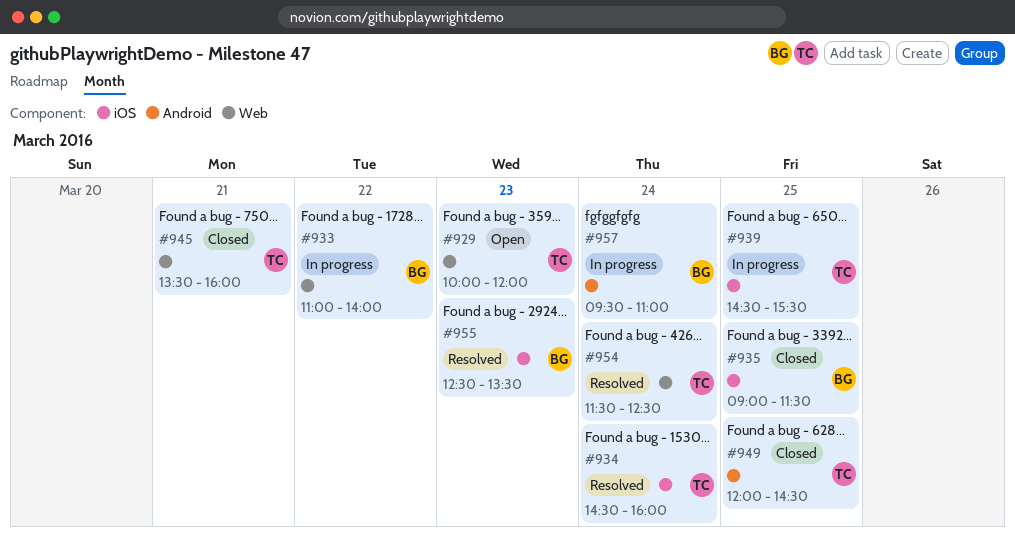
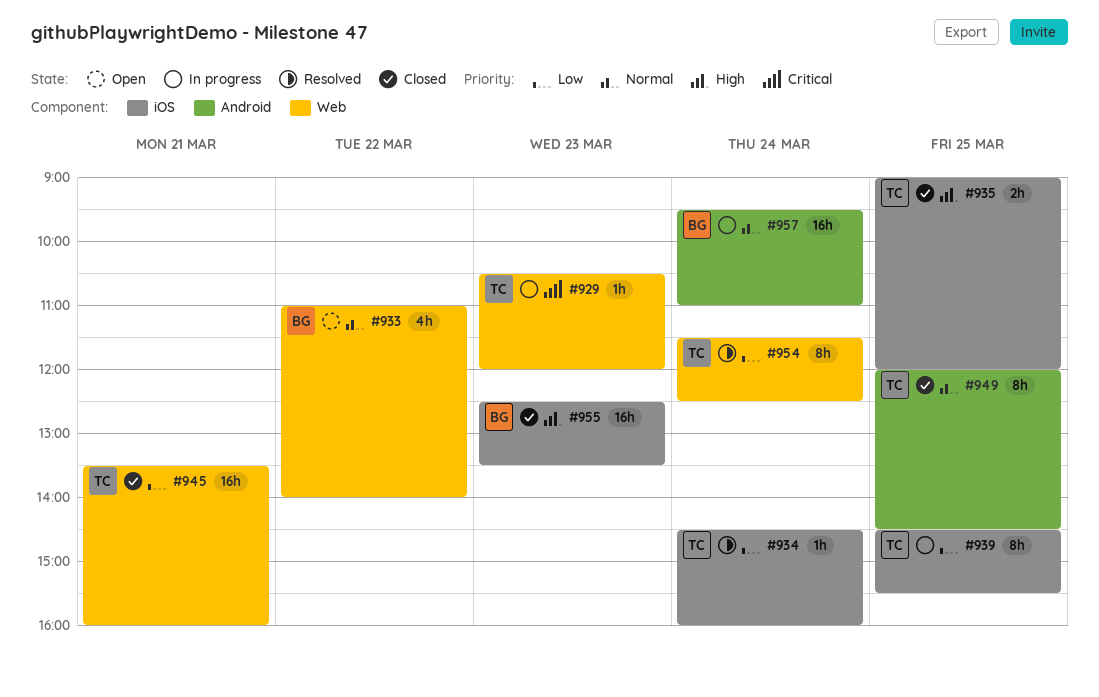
#929, status: Open -> In progress
#929, begins: 10:00 -> 10:30
#933, status: In progress -> Open
#935, owner: BG -> TC
#935, ends: 11:30 -> 12:00
#955, status: Resolved -> Closed

